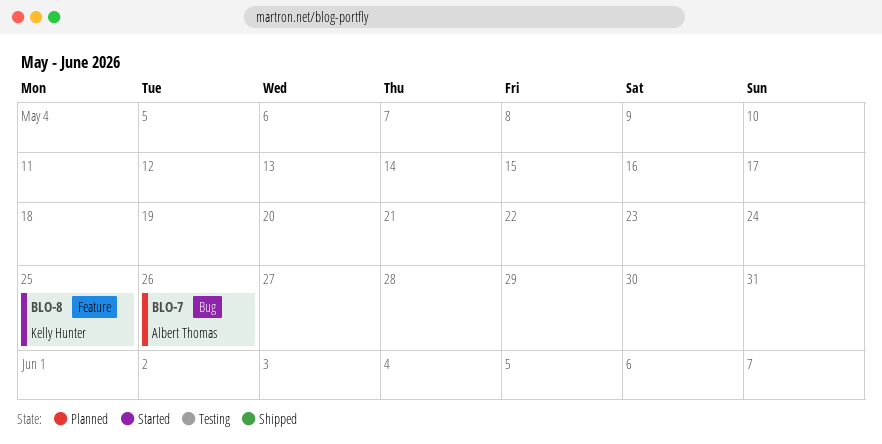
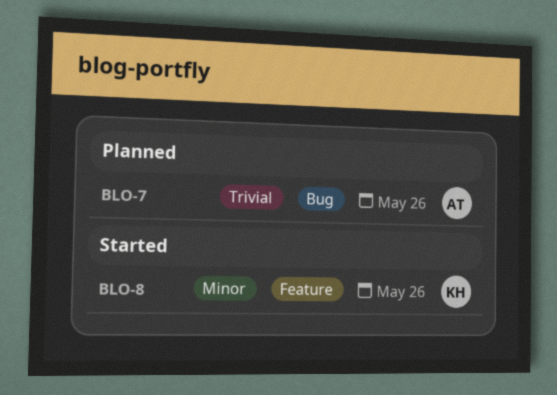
BLO-8, due: May 25 -> May 26

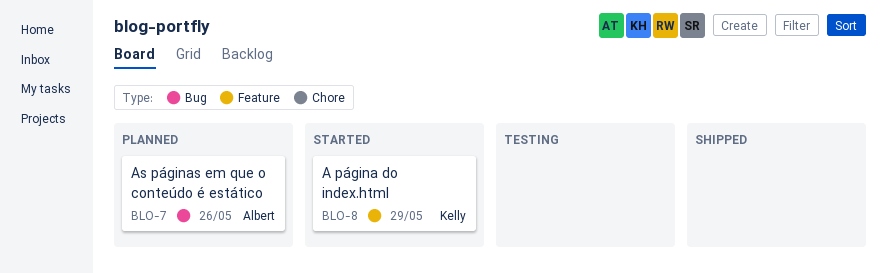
BLO-8, due: May 26 -> May 29

